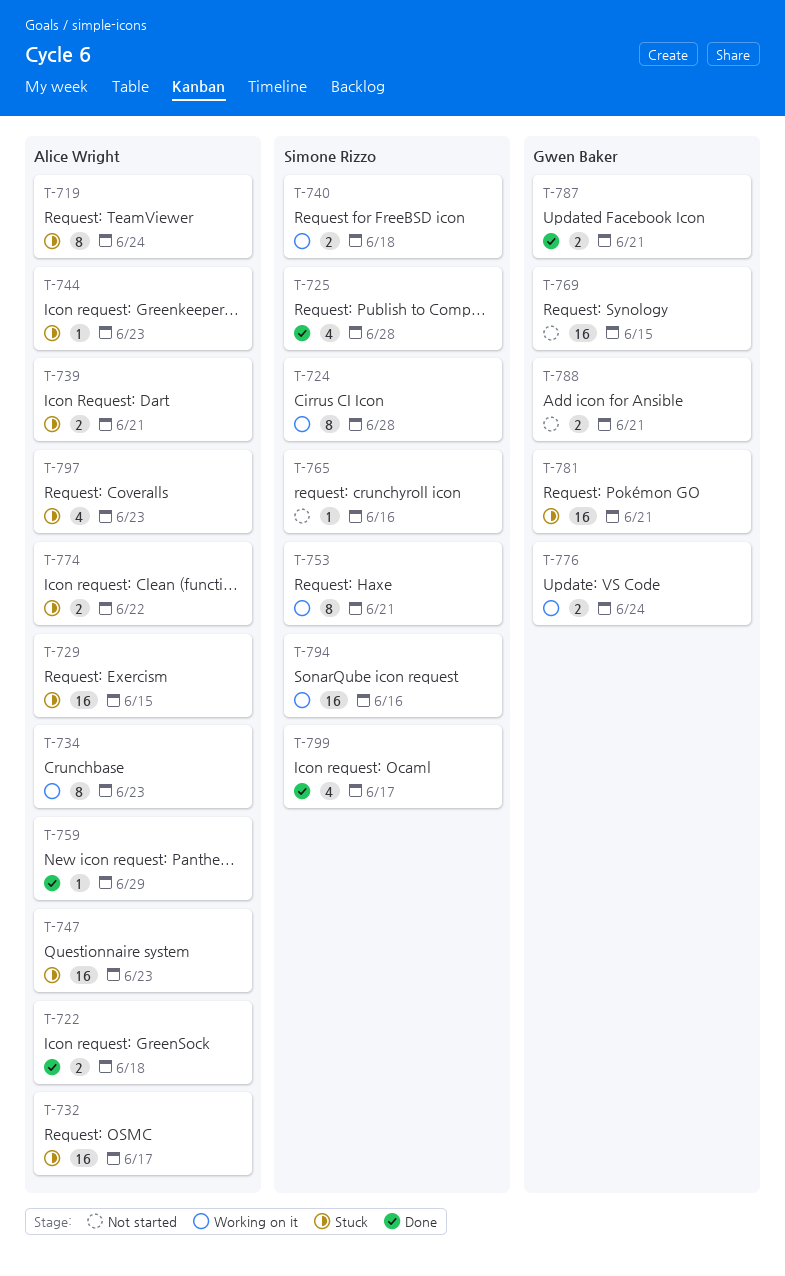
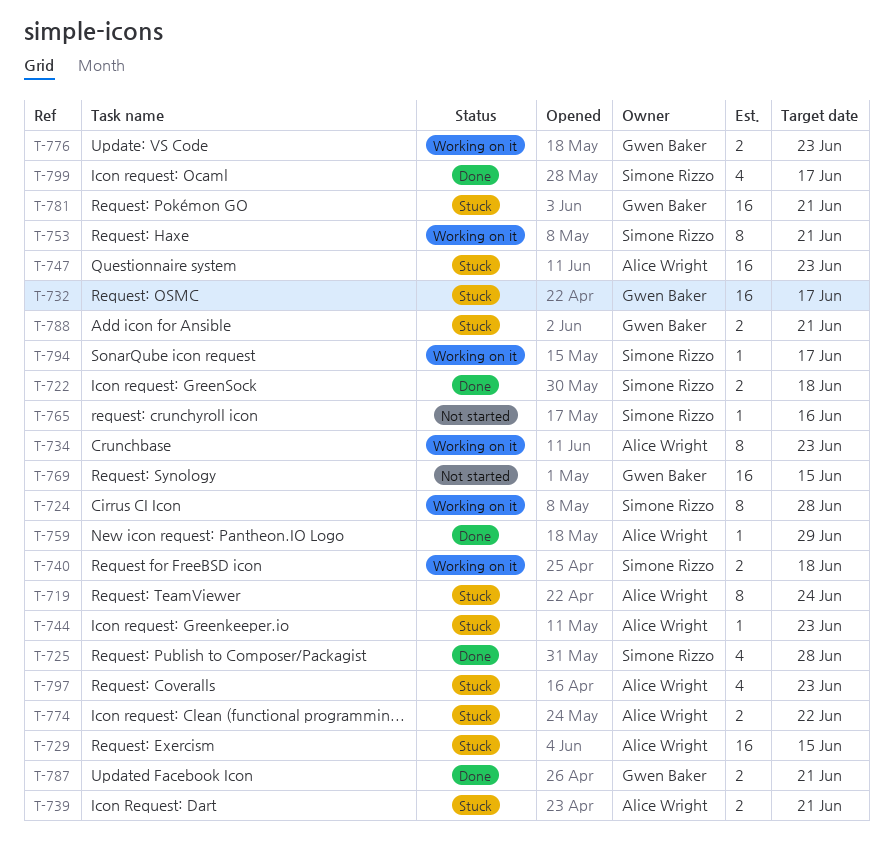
T-722, owner: Alice Wright -> Simone Rizzo
T-732, owner: Alice Wright -> Gwen Baker
T-776, due: Jun 24 -> Jun 23
T-788, status: Not started -> Stuck
T-794, estimate: 16 -> 1
T-794, due: Jun 16 -> Jun 17

